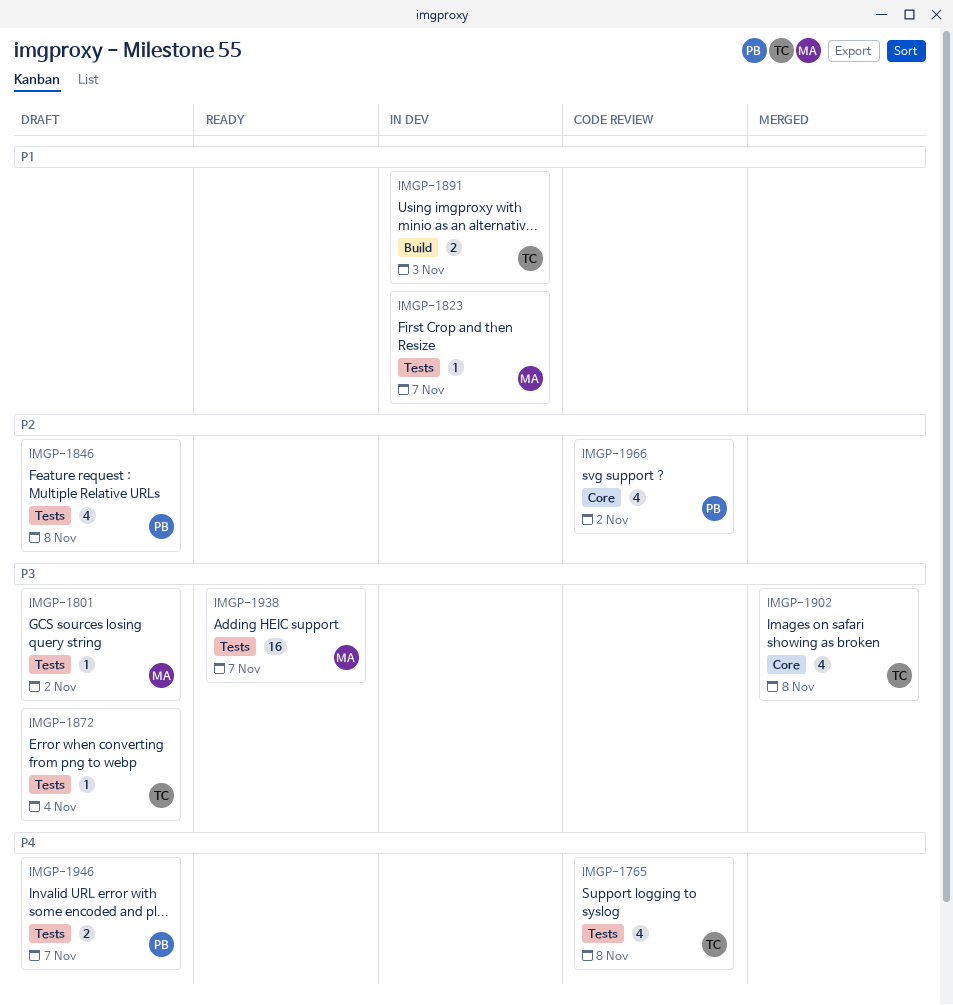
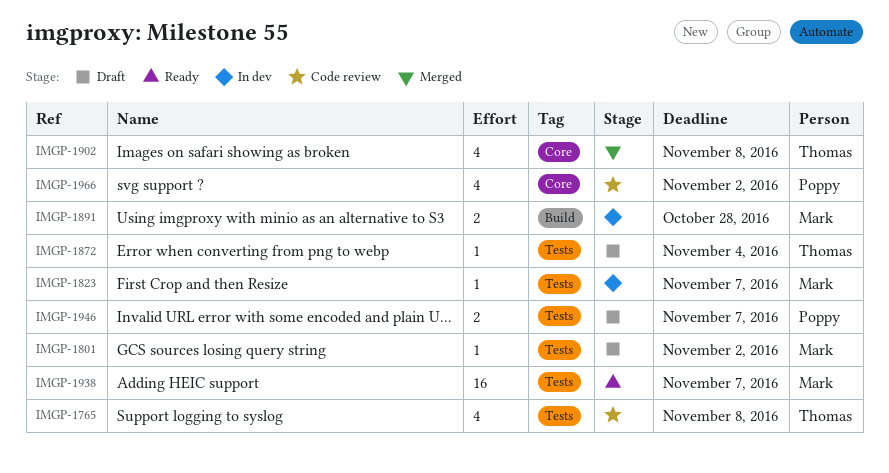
IMGP-1846: present -> none
IMGP-1891, owner: Thomas -> Mark
IMGP-1891, due: Nov 3 -> Oct 28

